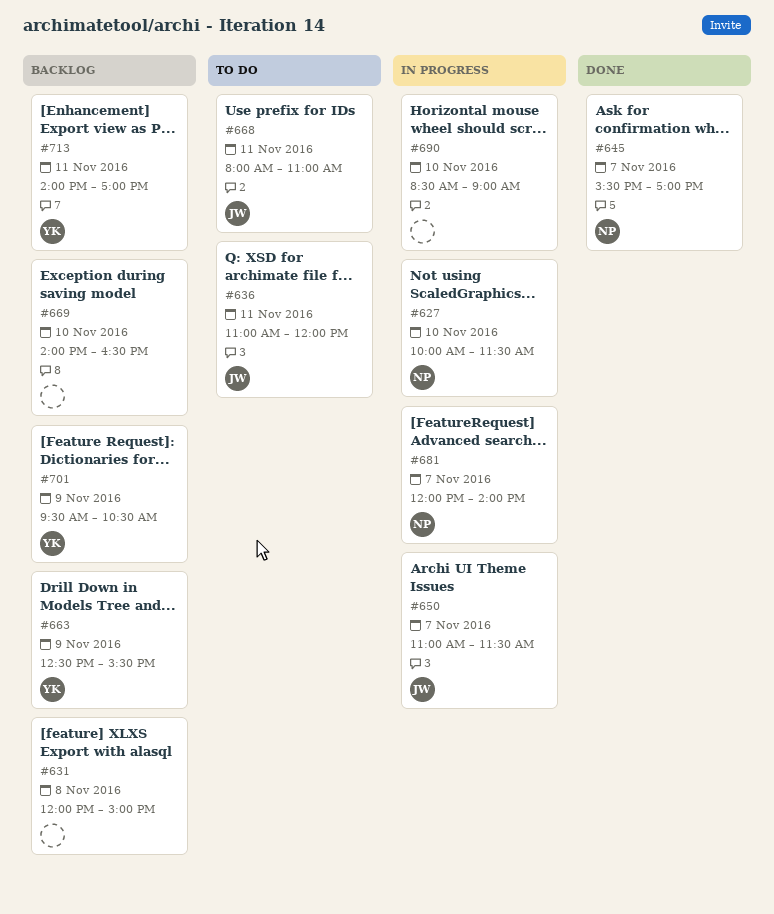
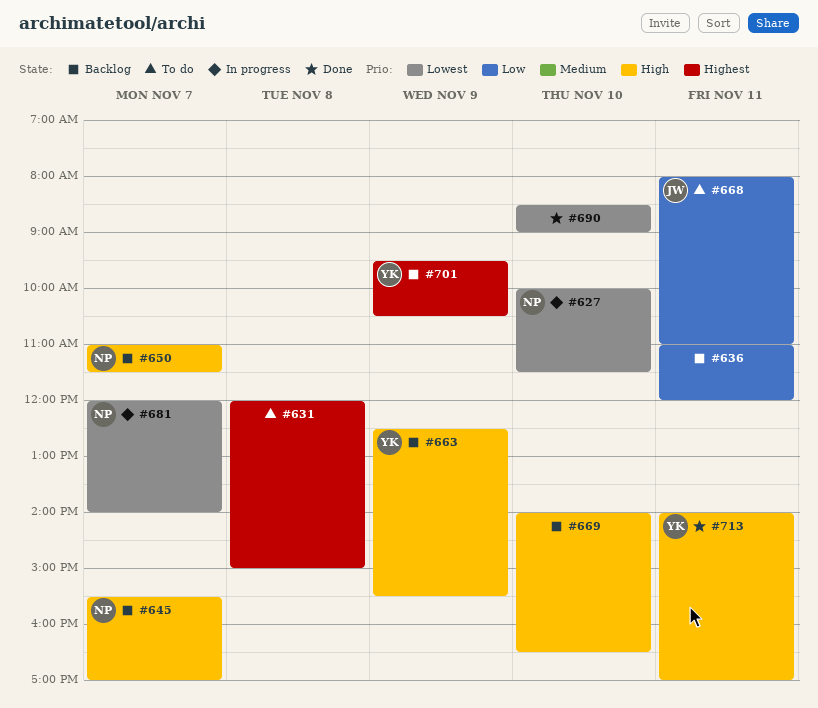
#631, status: Backlog -> To do
#636, status: To do -> Backlog
#636, owner: JW -> none
#645, status: Done -> Backlog
#650, status: In progress -> Backlog
#650, owner: JW -> NP
#690, status: In progress -> Done
#713, status: Backlog -> Done

